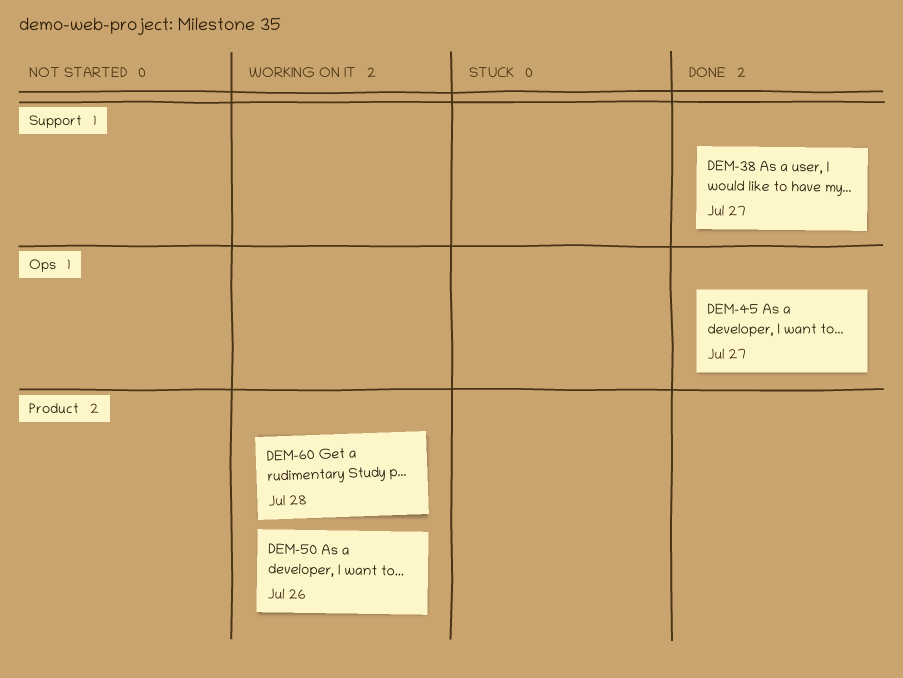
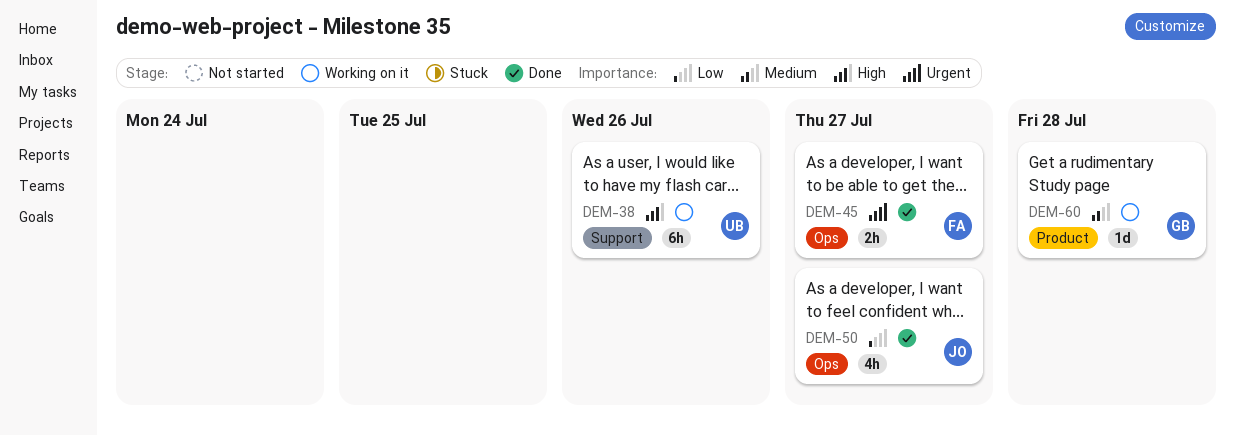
DEM-38, status: Done -> Working on it
DEM-38, due: Jul 27 -> Jul 26
DEM-50, status: Working on it -> Done
DEM-50, label: Product -> Ops
DEM-50, due: Jul 26 -> Jul 27

